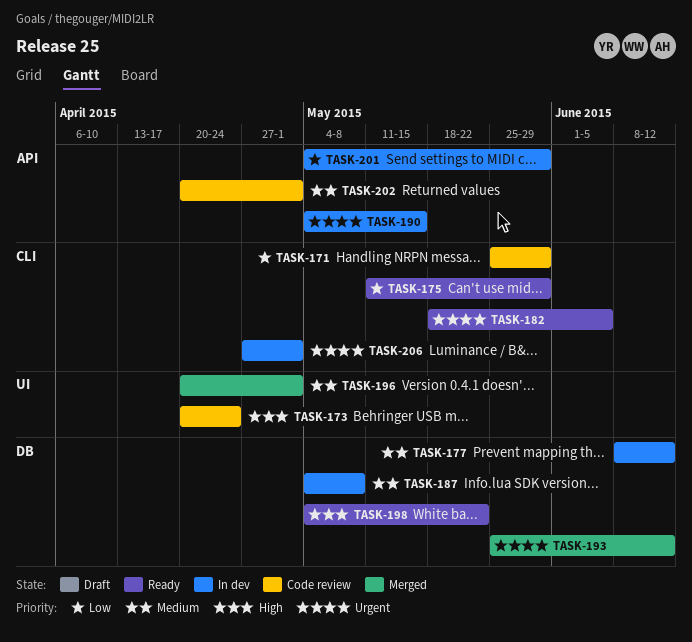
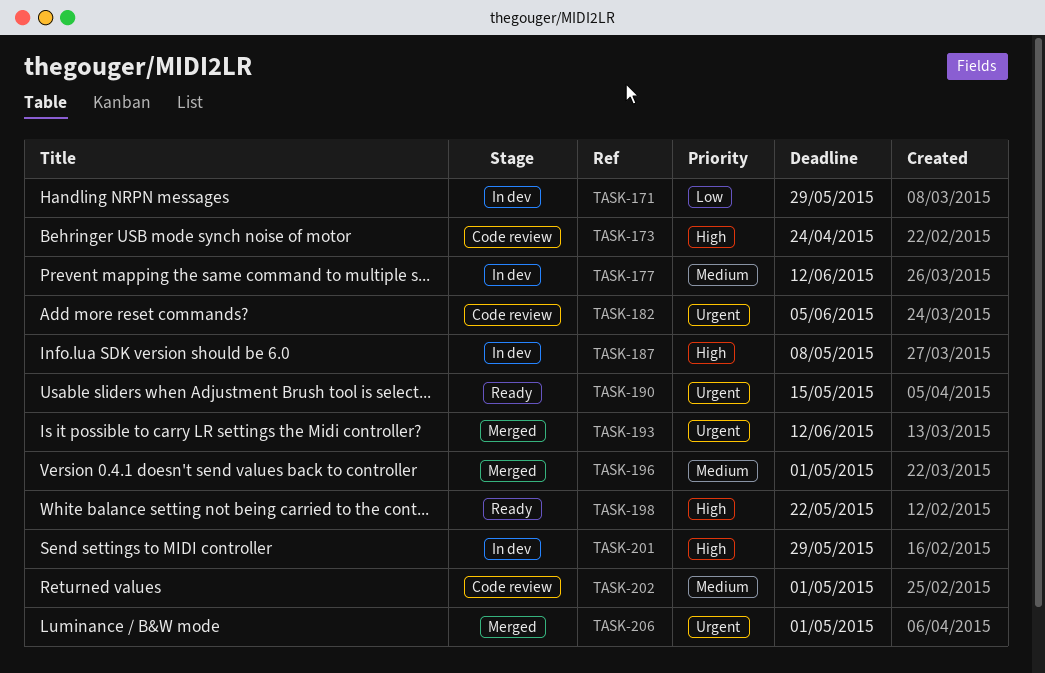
TASK-171, status: Code review -> In dev
TASK-175: present -> none
TASK-182, status: Ready -> Code review
TASK-187, priority: Medium -> High
TASK-190, status: In dev -> Ready
TASK-201, priority: Low -> High
TASK-206, status: In dev -> Merged

